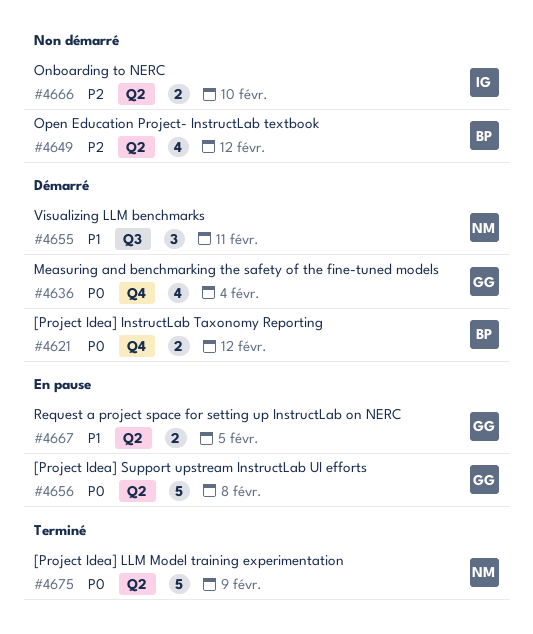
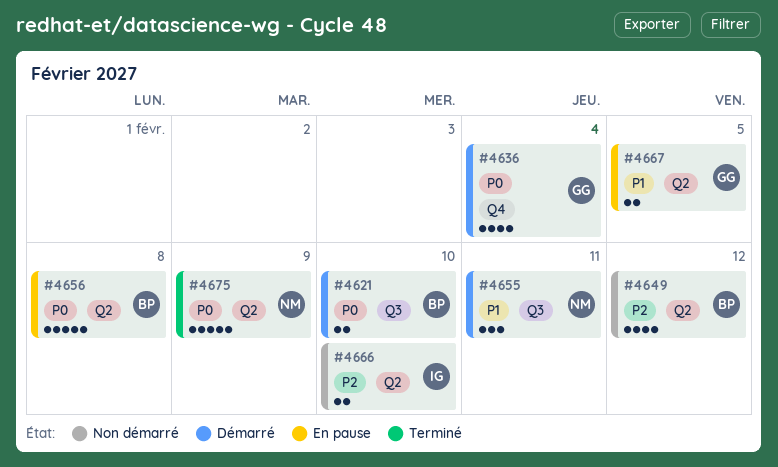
#4621, label: Q4 -> Q3
#4621, due: Feb 12 -> Feb 10
#4656, owner: GG -> BP

